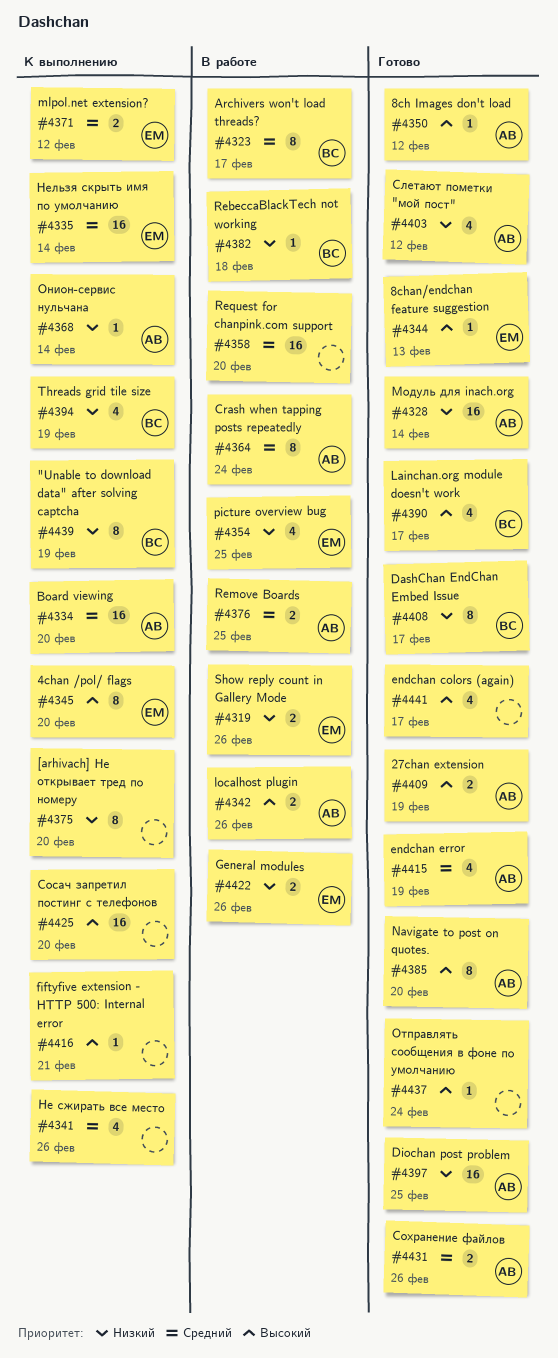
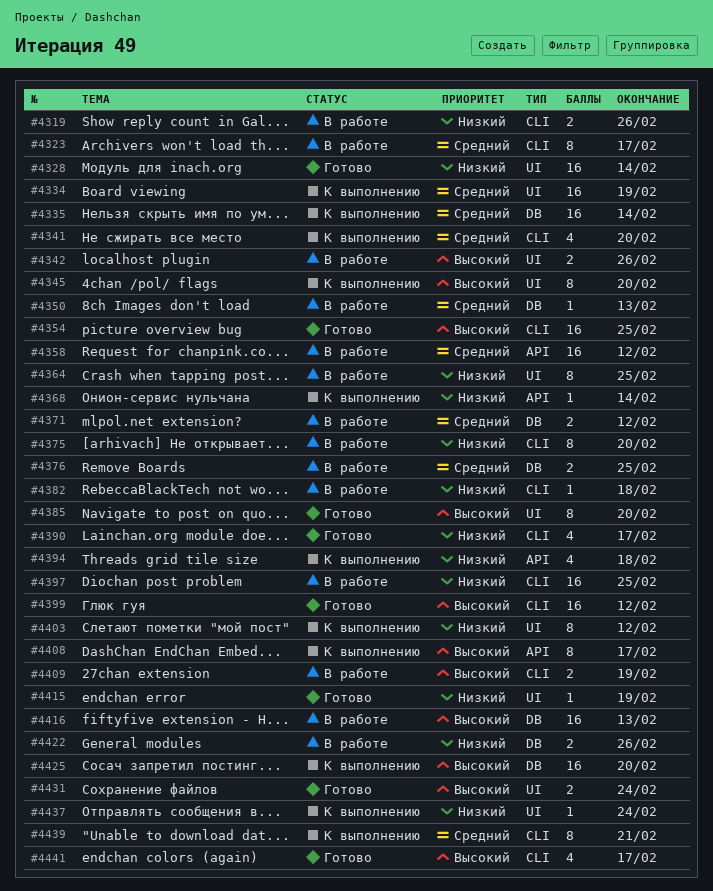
#4334, due: Feb 20 -> Feb 19
#4341, due: Feb 26 -> Feb 20
#4344: present -> none
#4350, status: Готово -> В работе
#4350, priority: Высокий -> Средний
#4350, due: Feb 12 -> Feb 13
#4354, status: В работе -> Готово
#4354, priority: Низкий -> Высокий
#4354, estimate: 4 -> 16
#4358, due: Feb 20 -> Feb 12
#4364, priority: Средний -> Низкий
#4364, due: Feb 24 -> Feb 25
#4371, status: К выполнению -> В работе
#4375, status: К выполнению -> В работе
#4390, priority: Высокий -> Низкий
#4394, due: Feb 19 -> Feb 18
#4397, status: Готово -> В работе
#4399: none -> present
#4403, status: Готово -> К выполнению
#4403, estimate: 4 -> 8
#4408, status: Готово -> К выполнению
#4408, priority: Низкий -> Высокий
#4409, status: Готово -> В работе
#4415, priority: Средний -> Низкий
#4415, estimate: 4 -> 1
#4416, status: К выполнению -> В работе
#4416, estimate: 1 -> 16
#4416, due: Feb 21 -> Feb 13
#4431, priority: Средний -> Высокий
#4431, due: Feb 26 -> Feb 24
#4437, status: Готово -> К выполнению
#4437, priority: Высокий -> Низкий
#4439, priority: Низкий -> Средний
#4439, due: Feb 19 -> Feb 21

